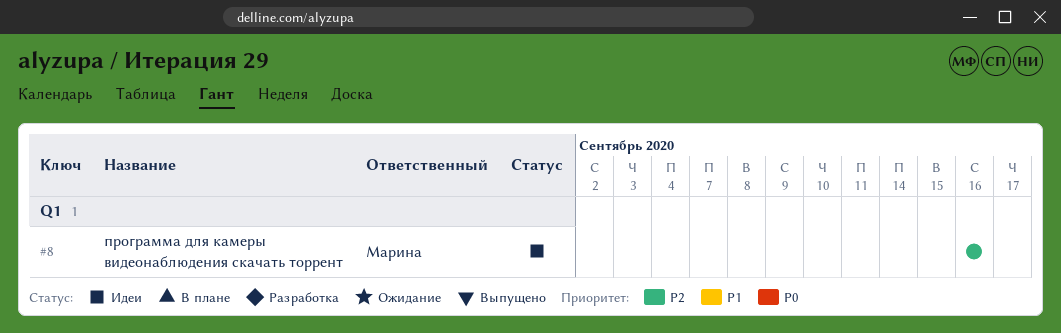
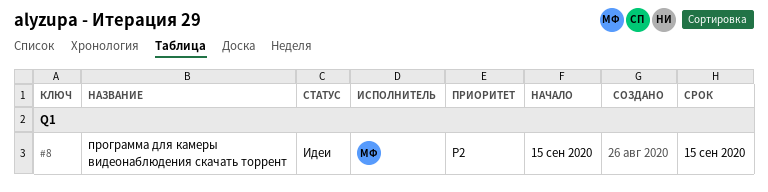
#8, start: Sep 16 -> Sep 15
#8, due: Sep 16 -> Sep 15

